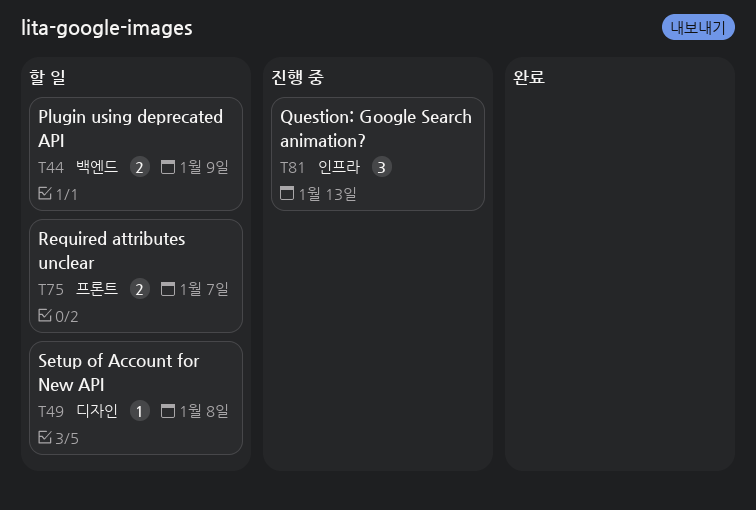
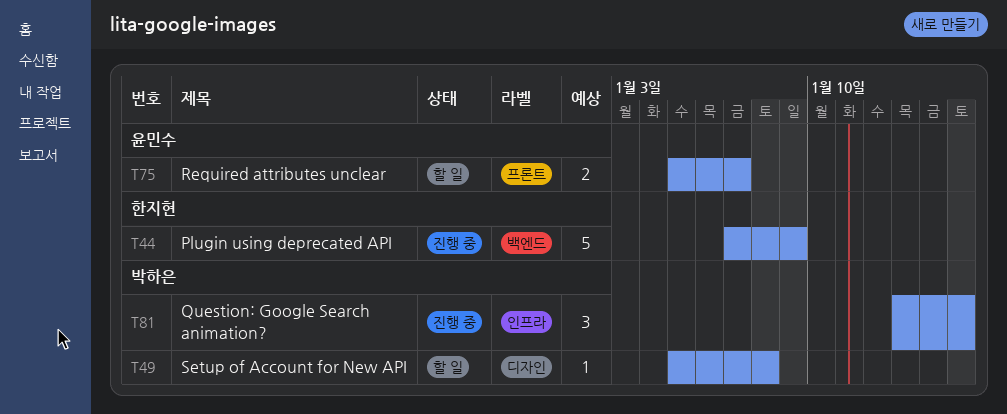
T44, status: 할 일 -> 진행 중
T44, estimate: 2 -> 5
T81, due: Jan 13 -> Jan 15

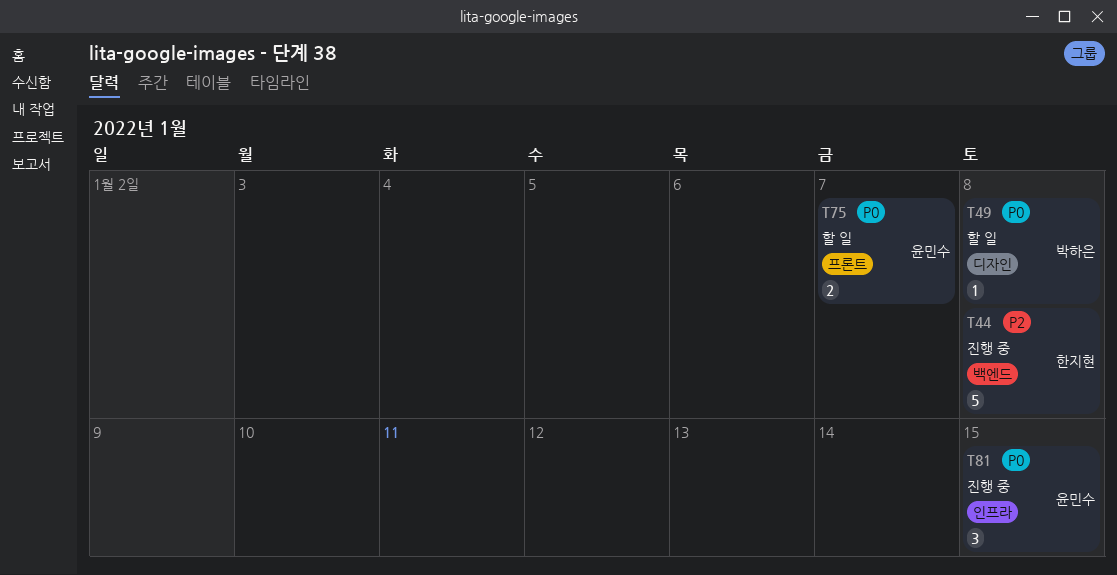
T44, due: Jan 9 -> Jan 8
T81, owner: 박하은 -> 윤민수

